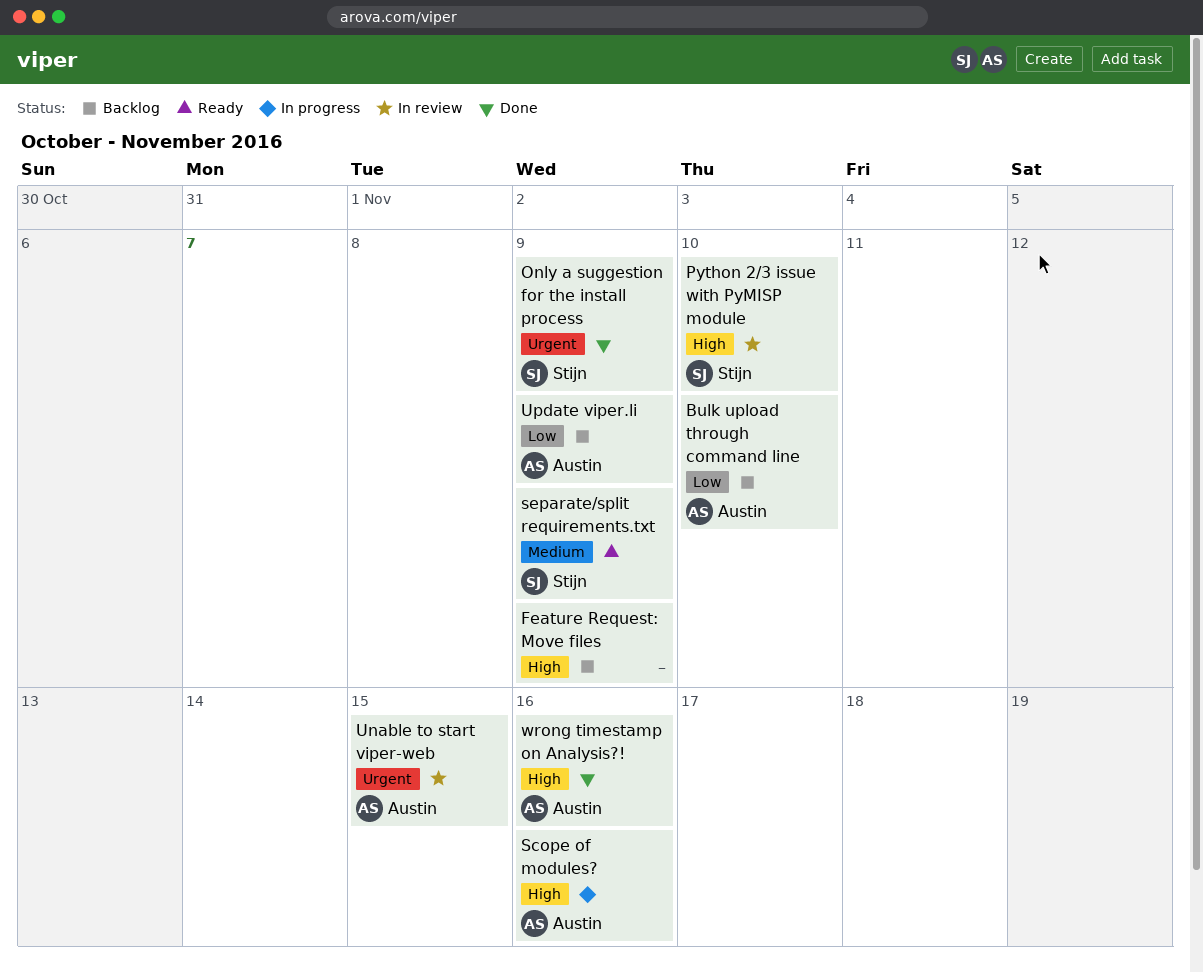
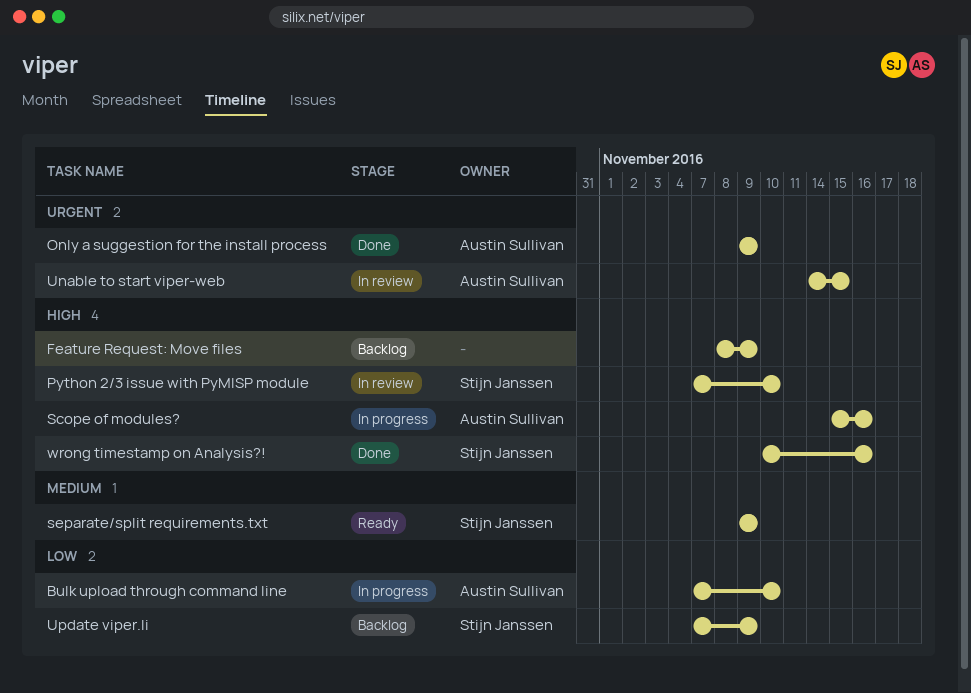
Bulk upload through command line, status: Backlog -> In progress
Only a suggestion for the install process, owner: Stijn Janssen -> Austin Sullivan
Update viper.li, owner: Austin Sullivan -> Stijn Janssen
wrong timestamp on Analysis?!, owner: Austin Sullivan -> Stijn Janssen

